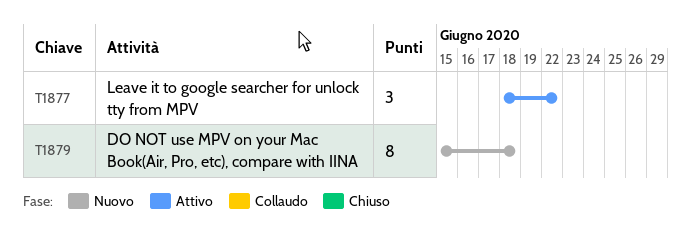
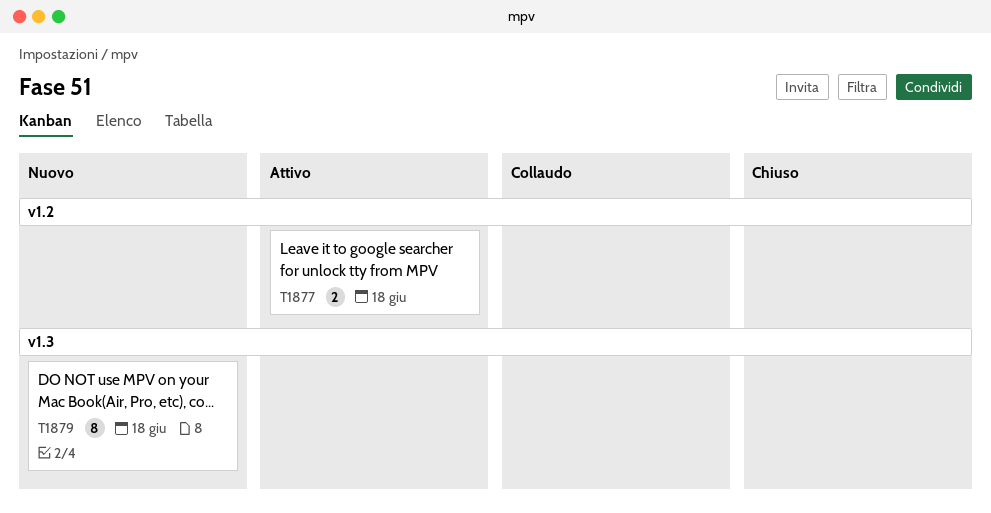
T1877, estimate: 3 -> 2
T1877, due: Jun 22 -> Jun 18

